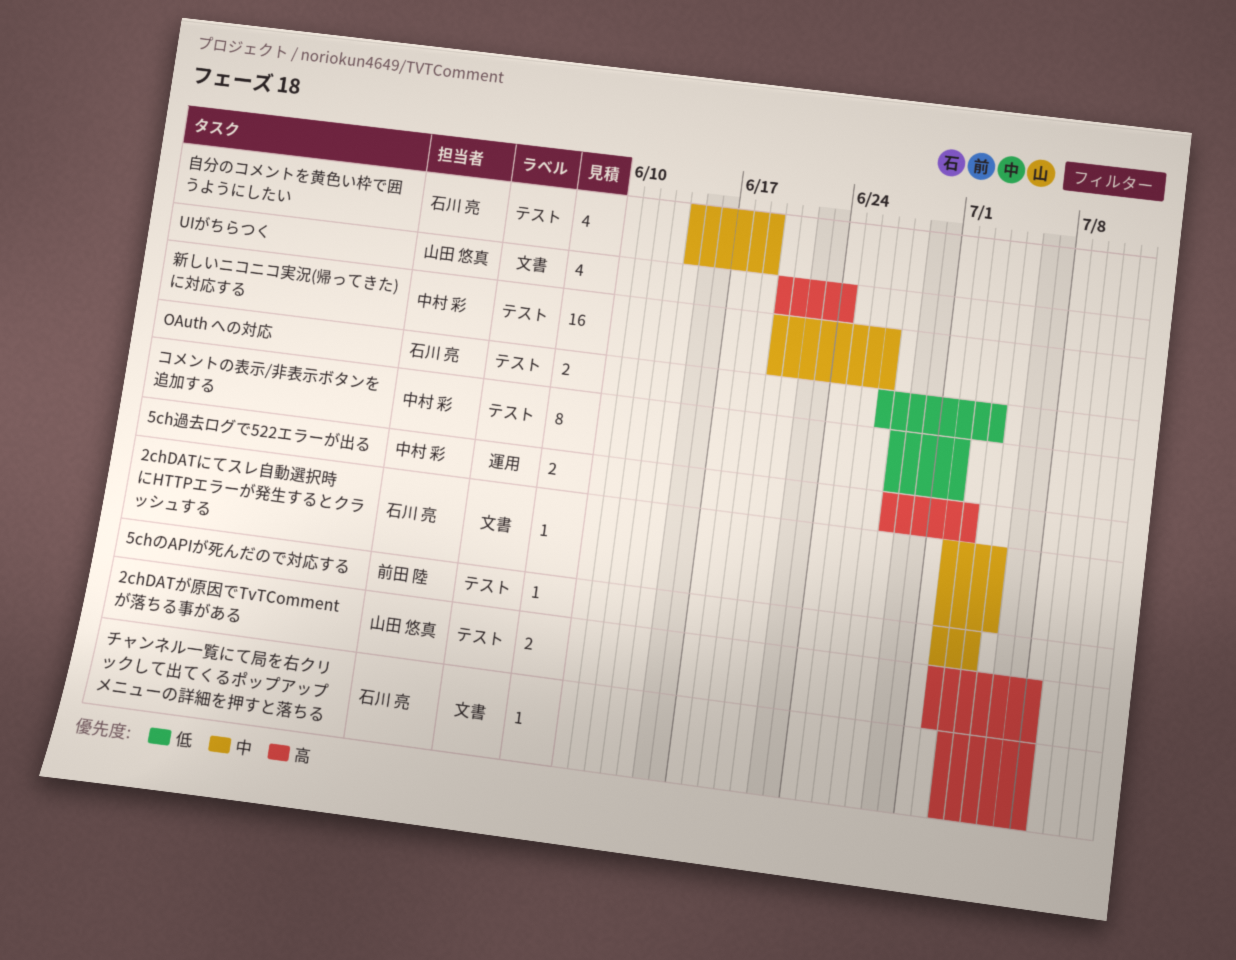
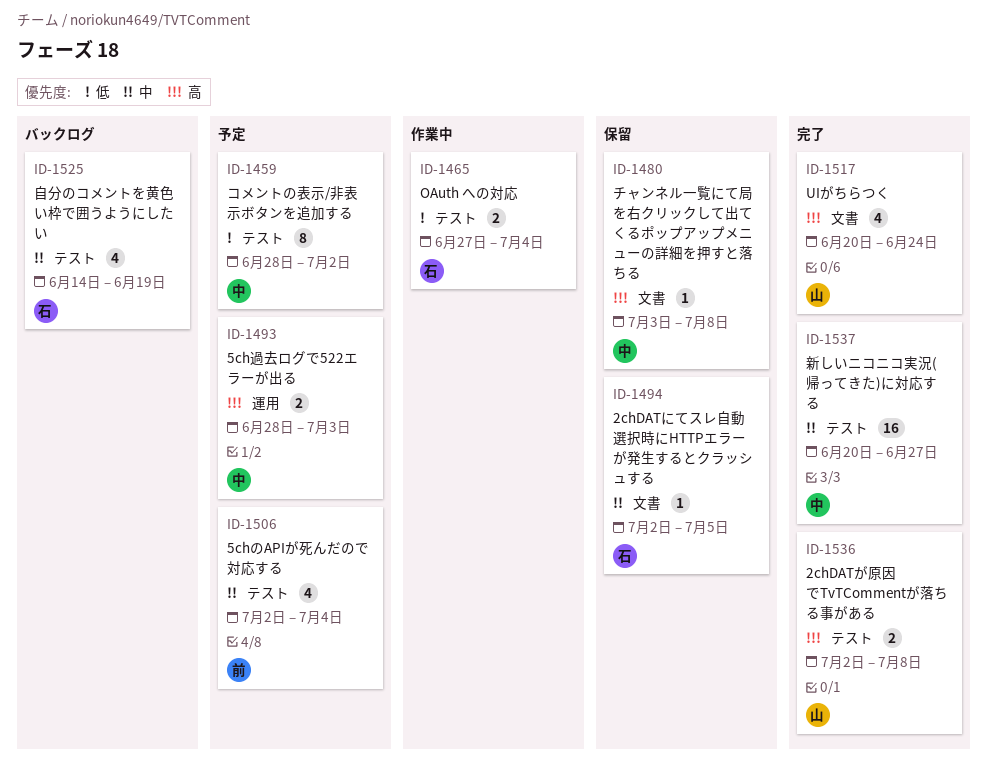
5chのAPIが死んだので対応する, estimate: 1 -> 4
チャンネル一覧にて局を右クリックして出てくるポップアップメニューの詳細を押すと落ちる, owner: 石川 亮 -> 中村 彩

